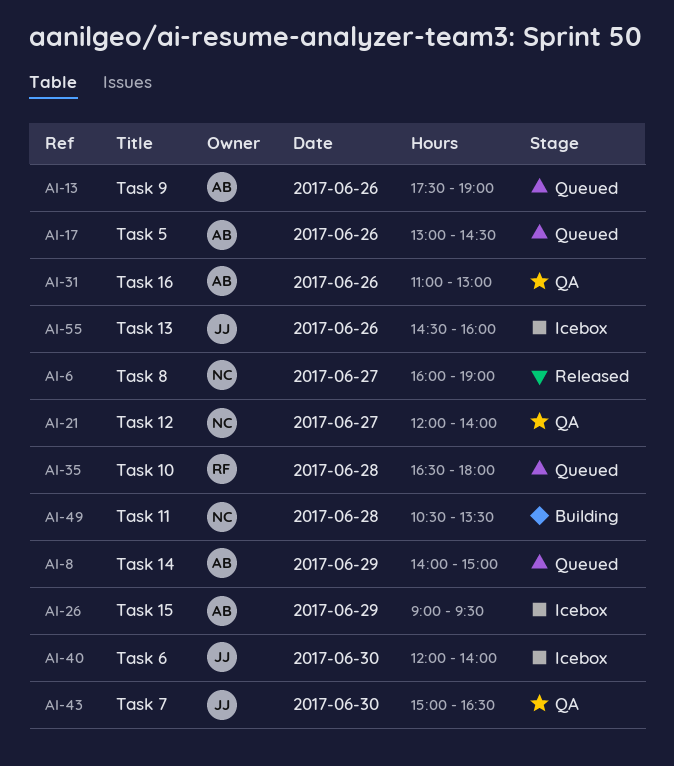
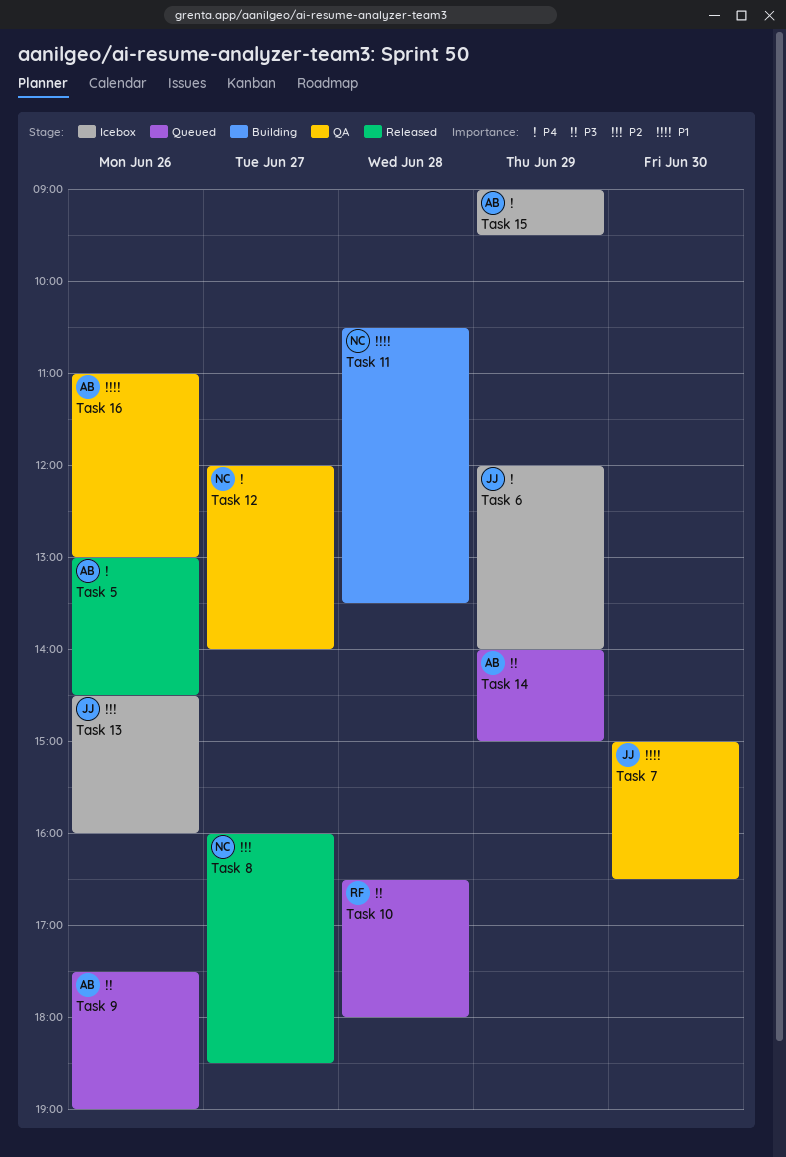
Task 5, status: Queued -> Released
Task 6, day: Jun 30 -> Jun 29
Task 8, ends: 19:00 -> 18:30

